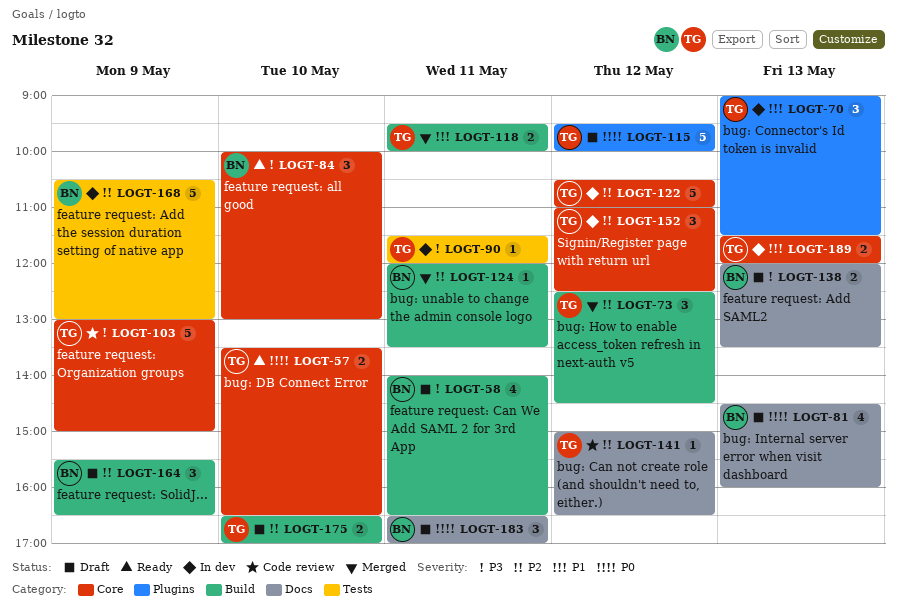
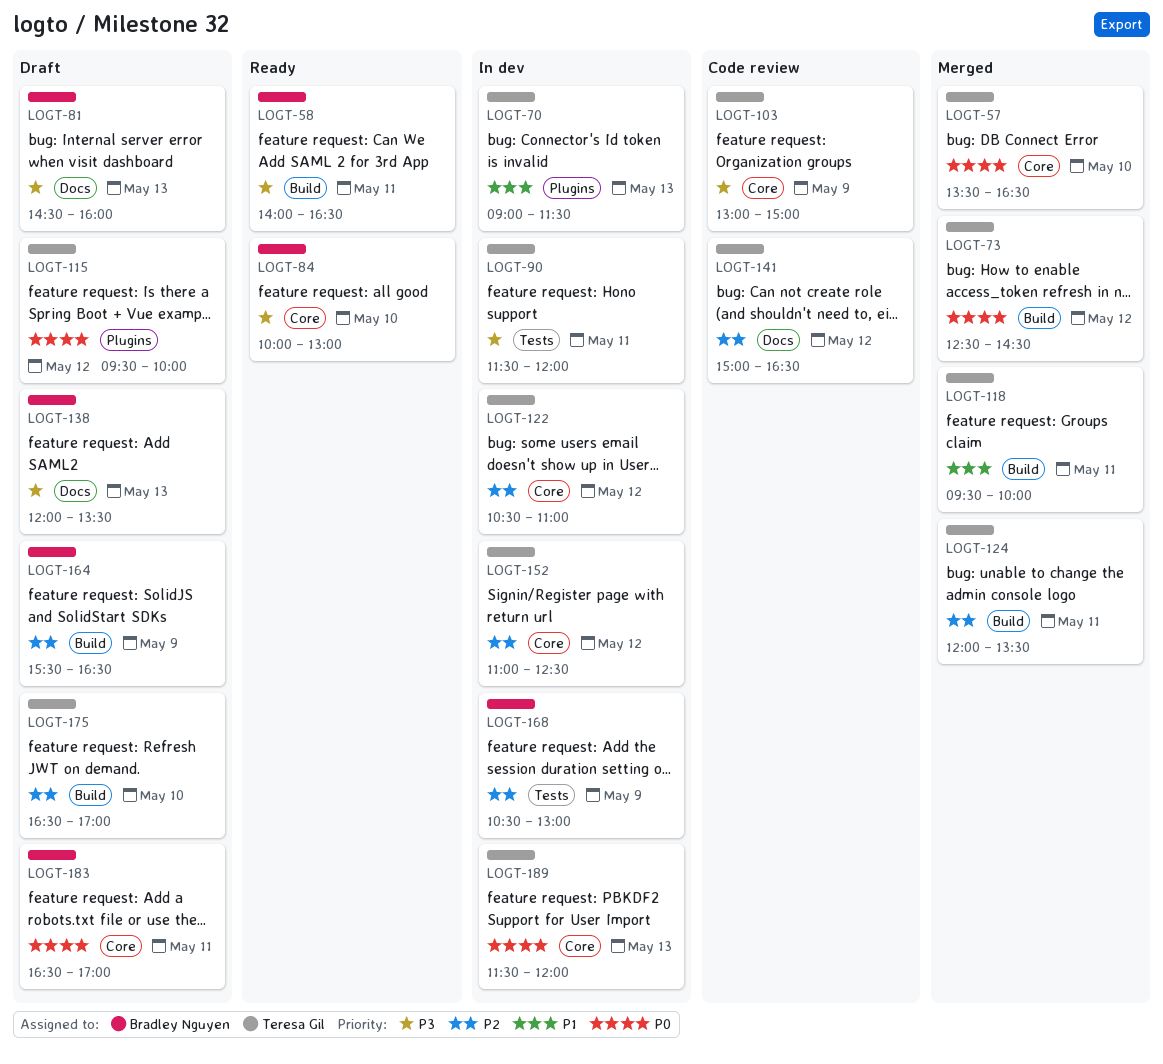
LOGT-57, status: Ready -> Merged
LOGT-58, status: Draft -> Ready
LOGT-73, priority: P2 -> P0
LOGT-81, priority: P0 -> P3
LOGT-124, owner: Bradley Nguyen -> Teresa Gil
LOGT-183, label: Docs -> Core
LOGT-189, priority: P1 -> P0

